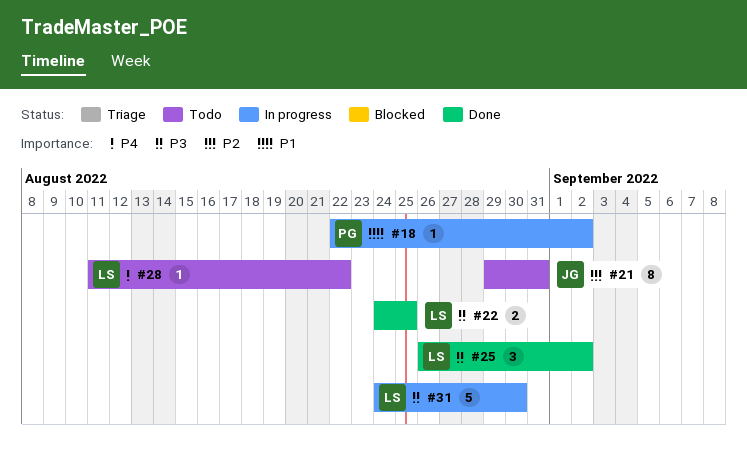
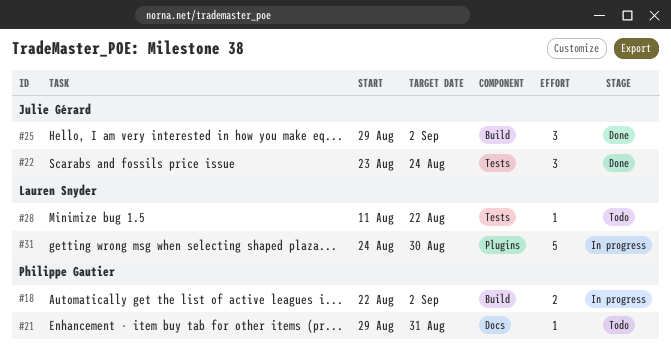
#18, estimate: 1 -> 2
#21, owner: Julie Gérard -> Philippe Gautier
#21, estimate: 8 -> 1
#22, owner: Lauren Snyder -> Julie Gérard
#22, estimate: 2 -> 3
#22, start: Aug 24 -> Aug 23
#22, due: Aug 25 -> Aug 24
#25, owner: Lauren Snyder -> Julie Gérard
#25, start: Aug 26 -> Aug 29

